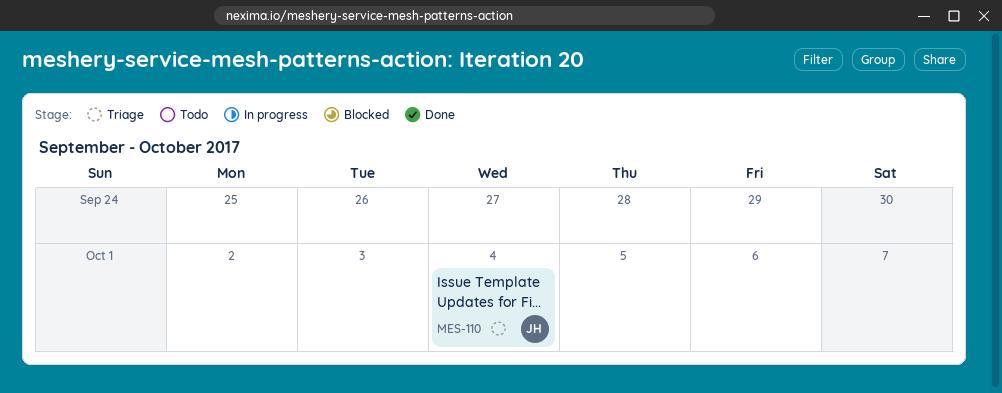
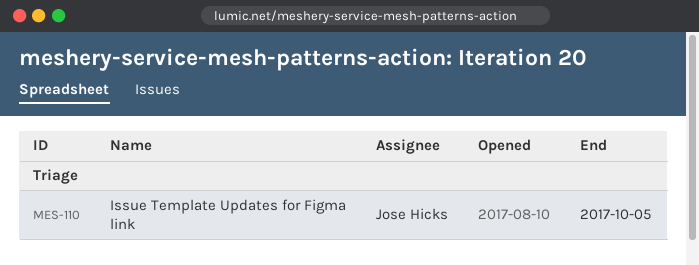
MES-110, due: Oct 4 -> Oct 5

